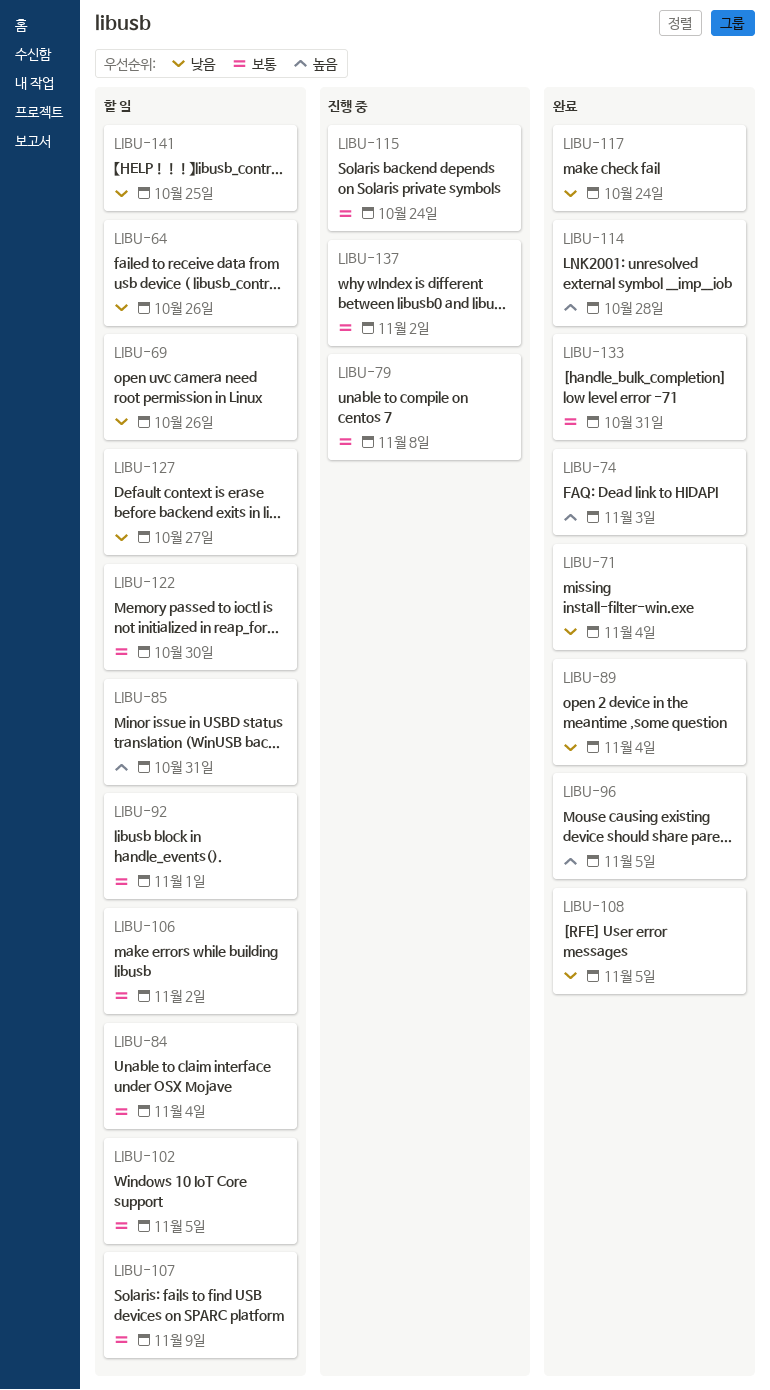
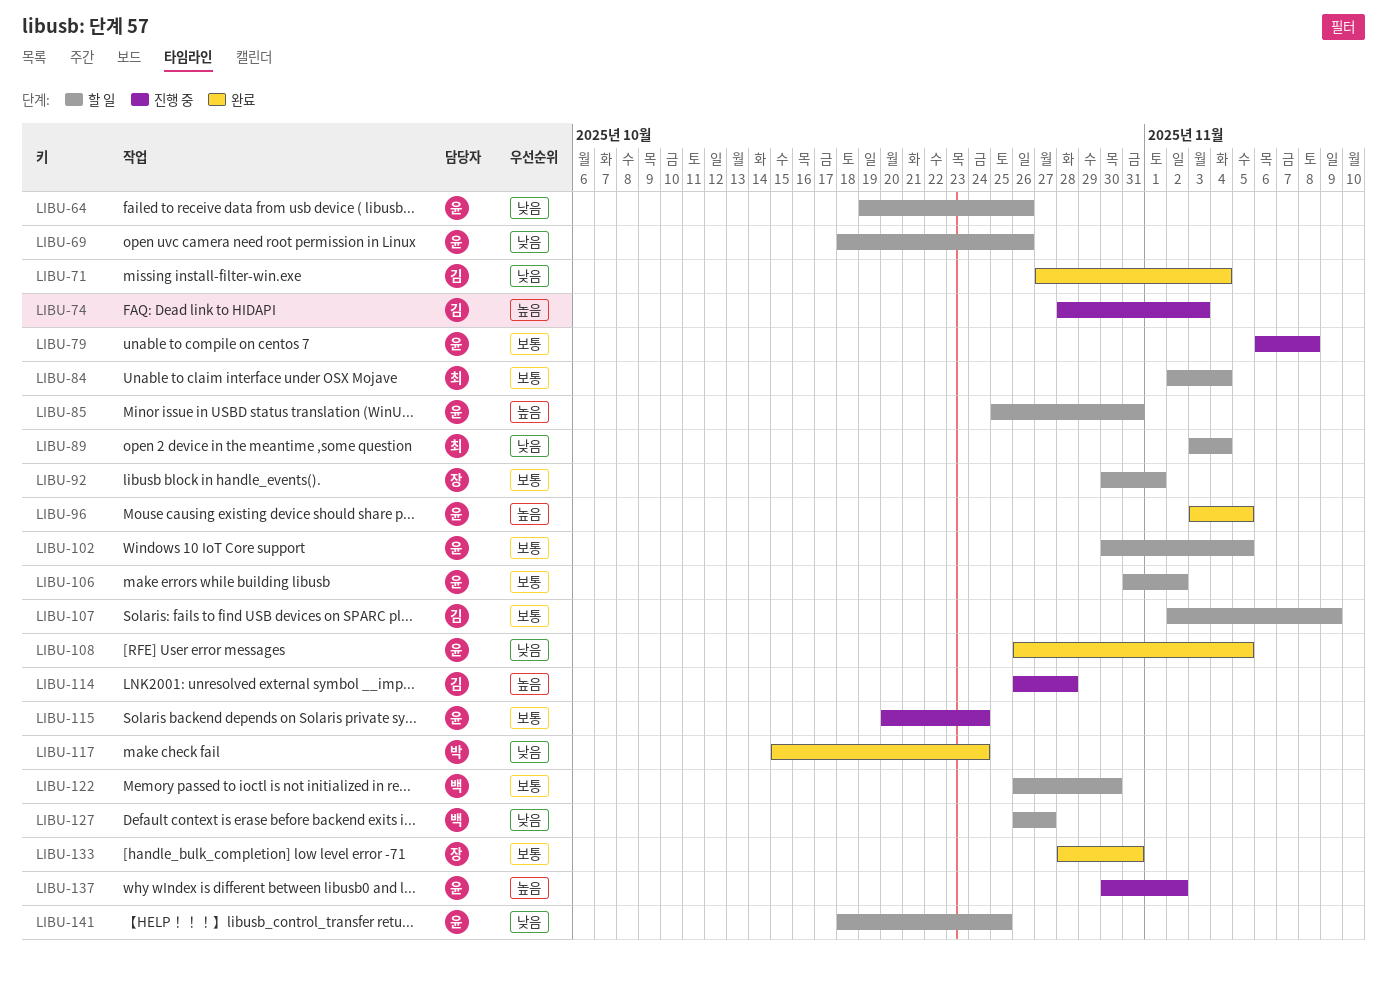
LIBU-74, status: 완료 -> 진행 중
LIBU-89, status: 완료 -> 할 일
LIBU-114, status: 완료 -> 진행 중
LIBU-137, priority: 보통 -> 높음

